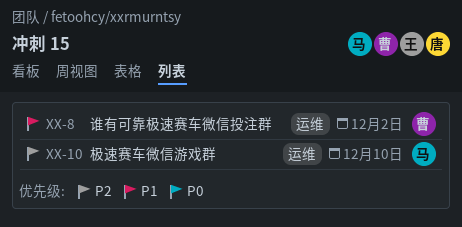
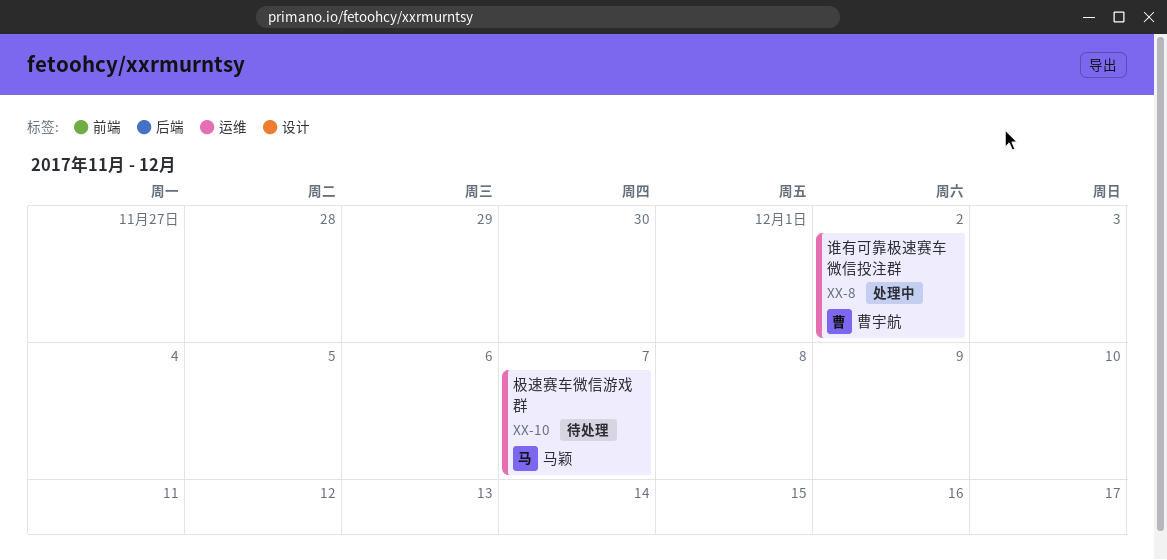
XX-10, due: Dec 10 -> Dec 7

